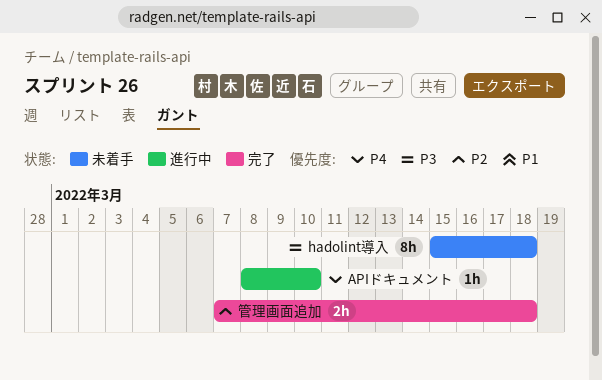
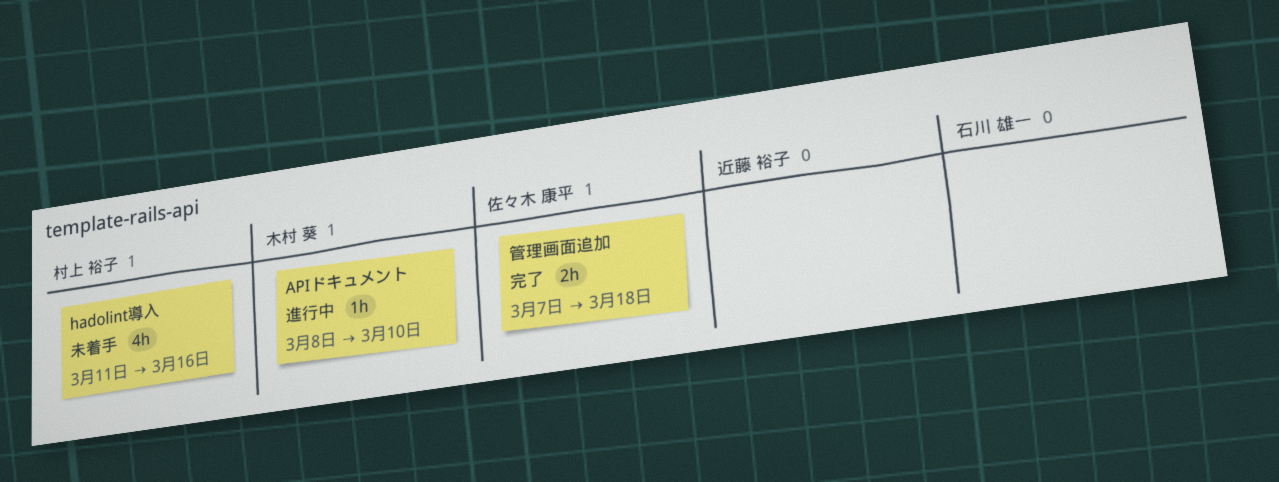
hadolint導入, estimate: 8h -> 4h
hadolint導入, start: Mar 15 -> Mar 11
hadolint導入, due: Mar 18 -> Mar 16

